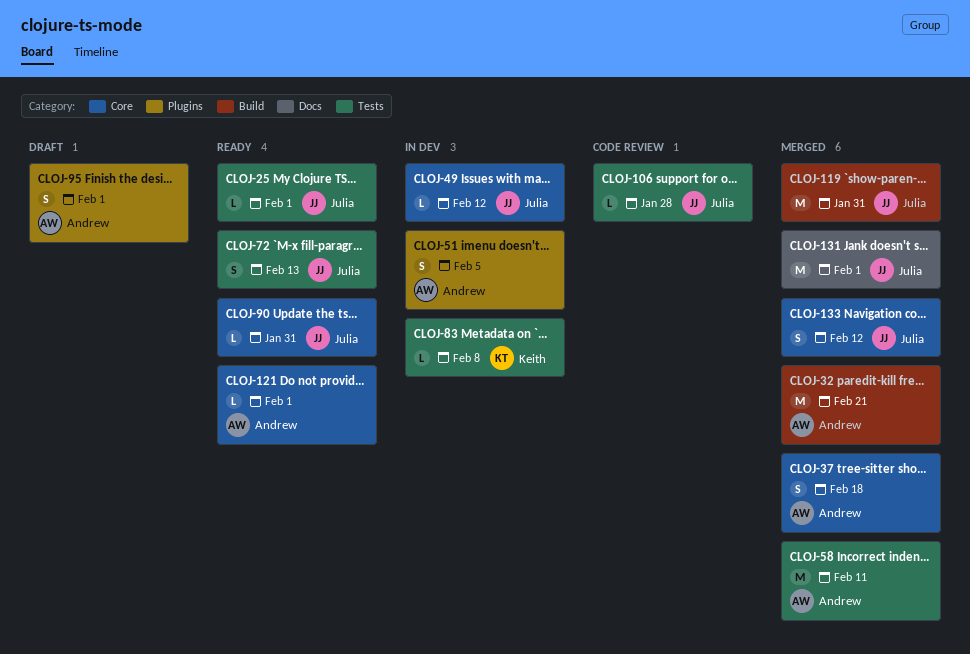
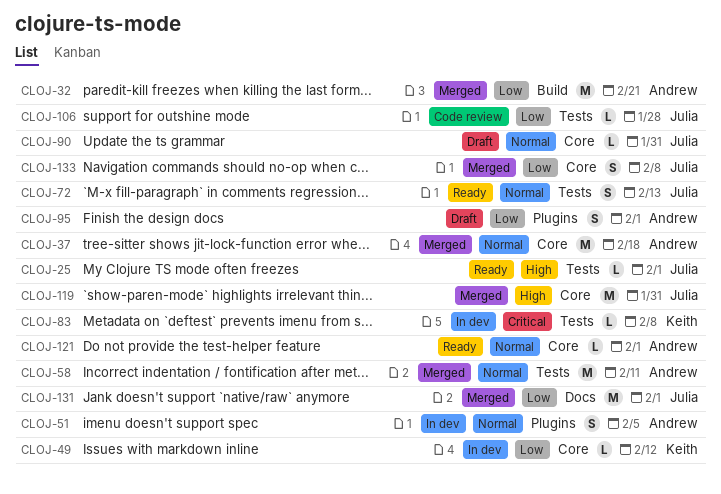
CLOJ-37, estimate: S -> M
CLOJ-49, owner: Julia -> Keith
CLOJ-90, status: Ready -> Draft
CLOJ-119, label: Build -> Core
CLOJ-133, due: Feb 12 -> Feb 8

